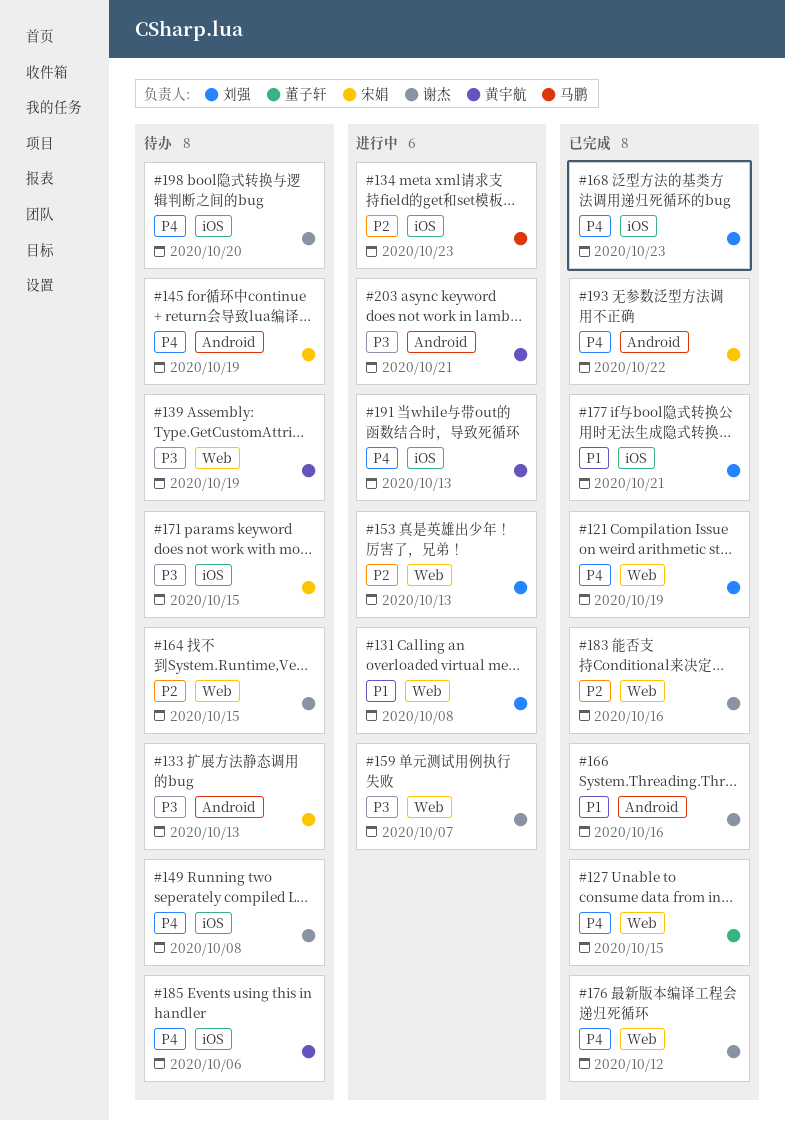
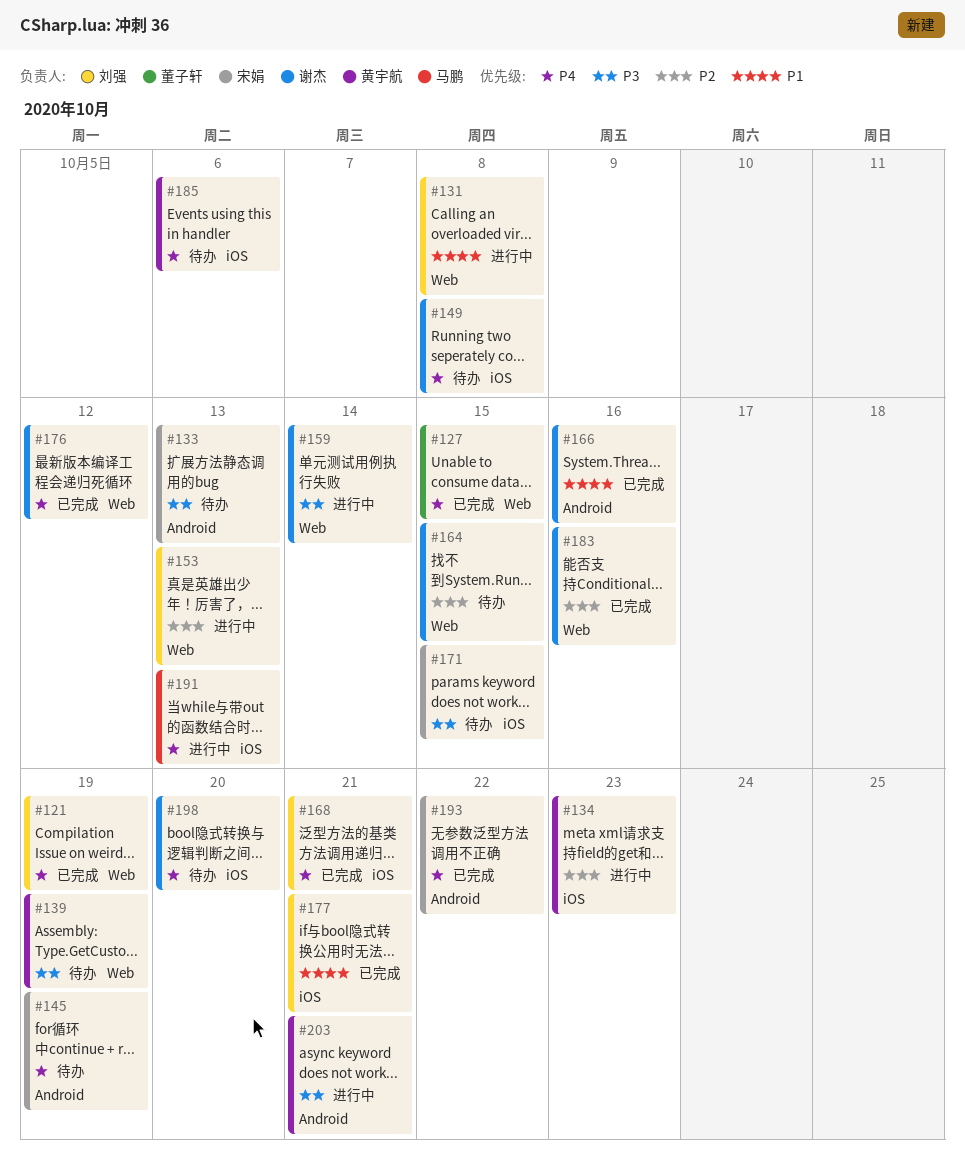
#134, owner: 马鹏 -> 黄宇航
#159, due: Oct 7 -> Oct 14
#168, due: Oct 23 -> Oct 21
#191, owner: 黄宇航 -> 马鹏

